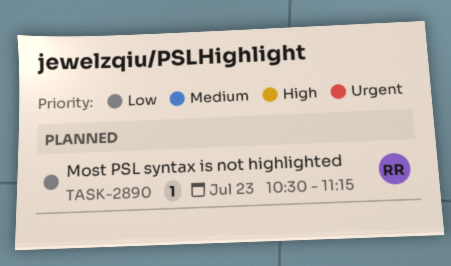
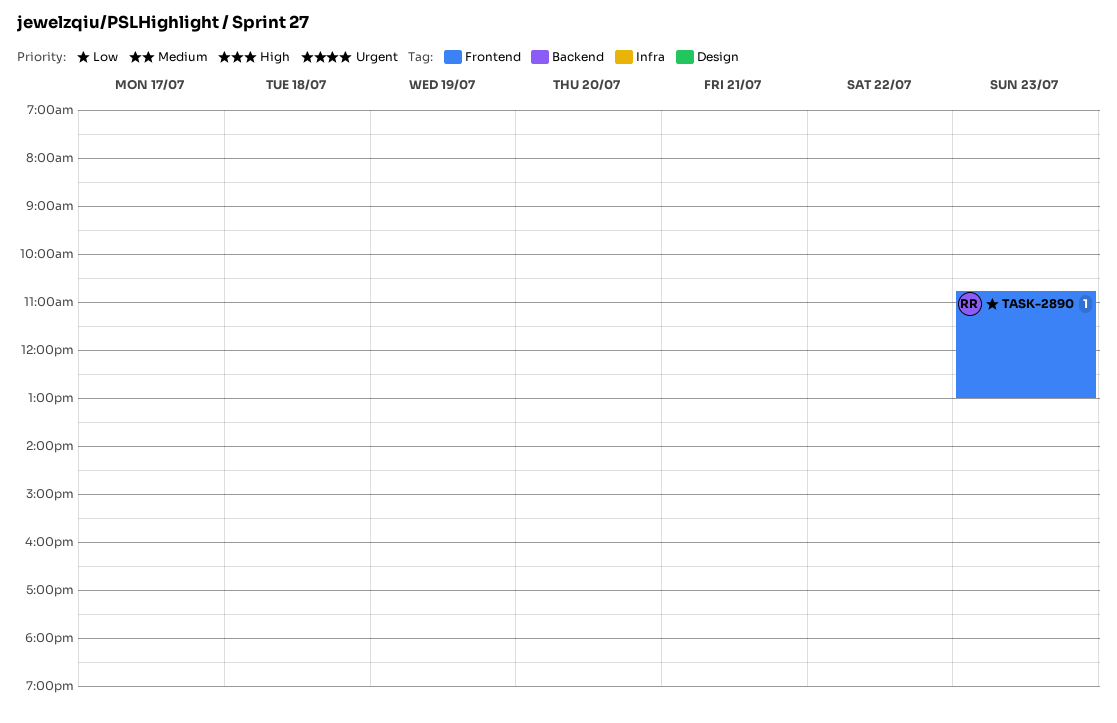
TASK-2890, begins: 10:30 -> 10:45
TASK-2890, ends: 11:15 -> 13:00

